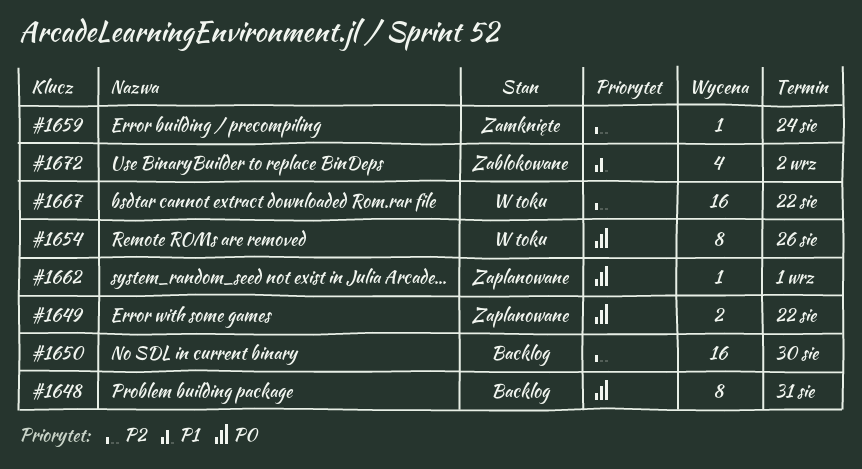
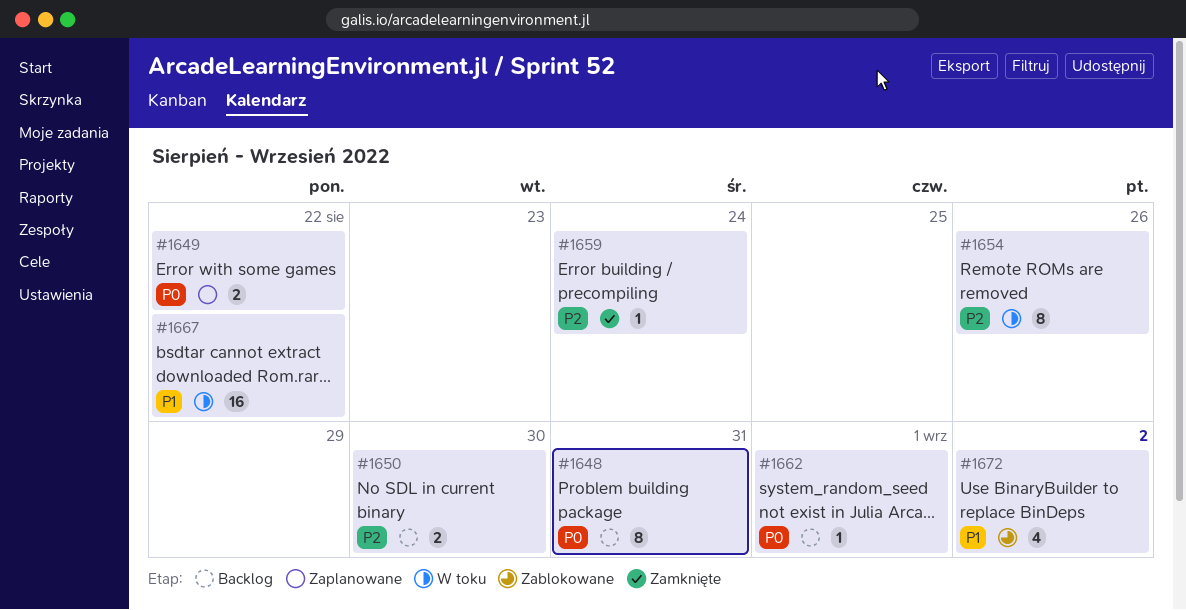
#1650, estimate: 16 -> 2
#1654, priority: P0 -> P2
#1662, status: Zaplanowane -> Backlog
#1667, priority: P2 -> P1

